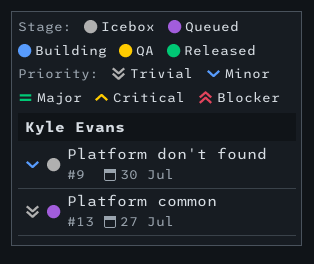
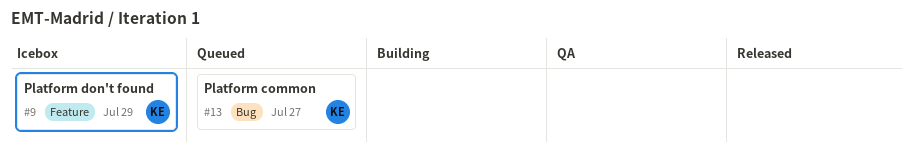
#9, due: Jul 30 -> Jul 29

